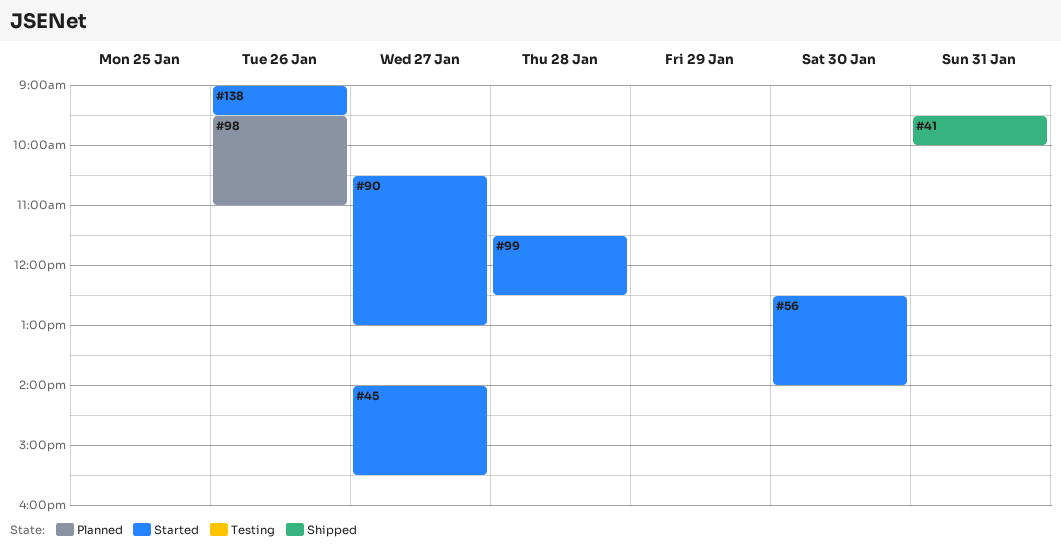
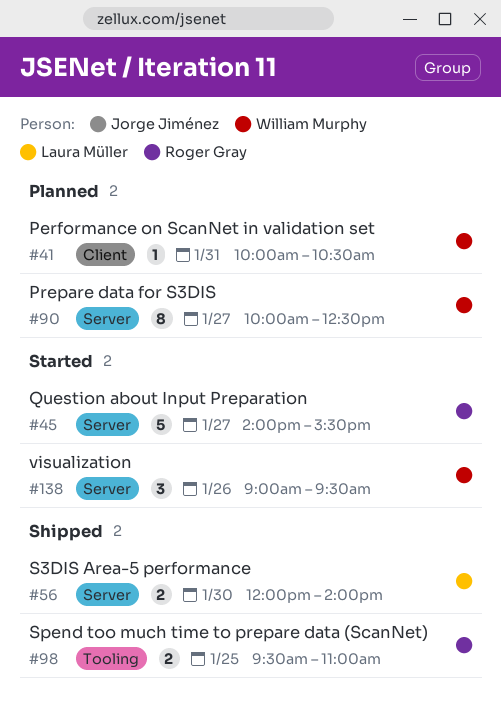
#41, status: Shipped -> Planned
#41, begins: 09:30 -> 10:00
#41, ends: 10:00 -> 10:30
#56, status: Started -> Shipped
#56, begins: 12:30 -> 12:00
#90, status: Started -> Planned
#90, begins: 10:30 -> 10:00
#90, ends: 13:00 -> 12:30
#98, status: Planned -> Shipped
#98, day: Jan 26 -> Jan 25
#99: present -> none

